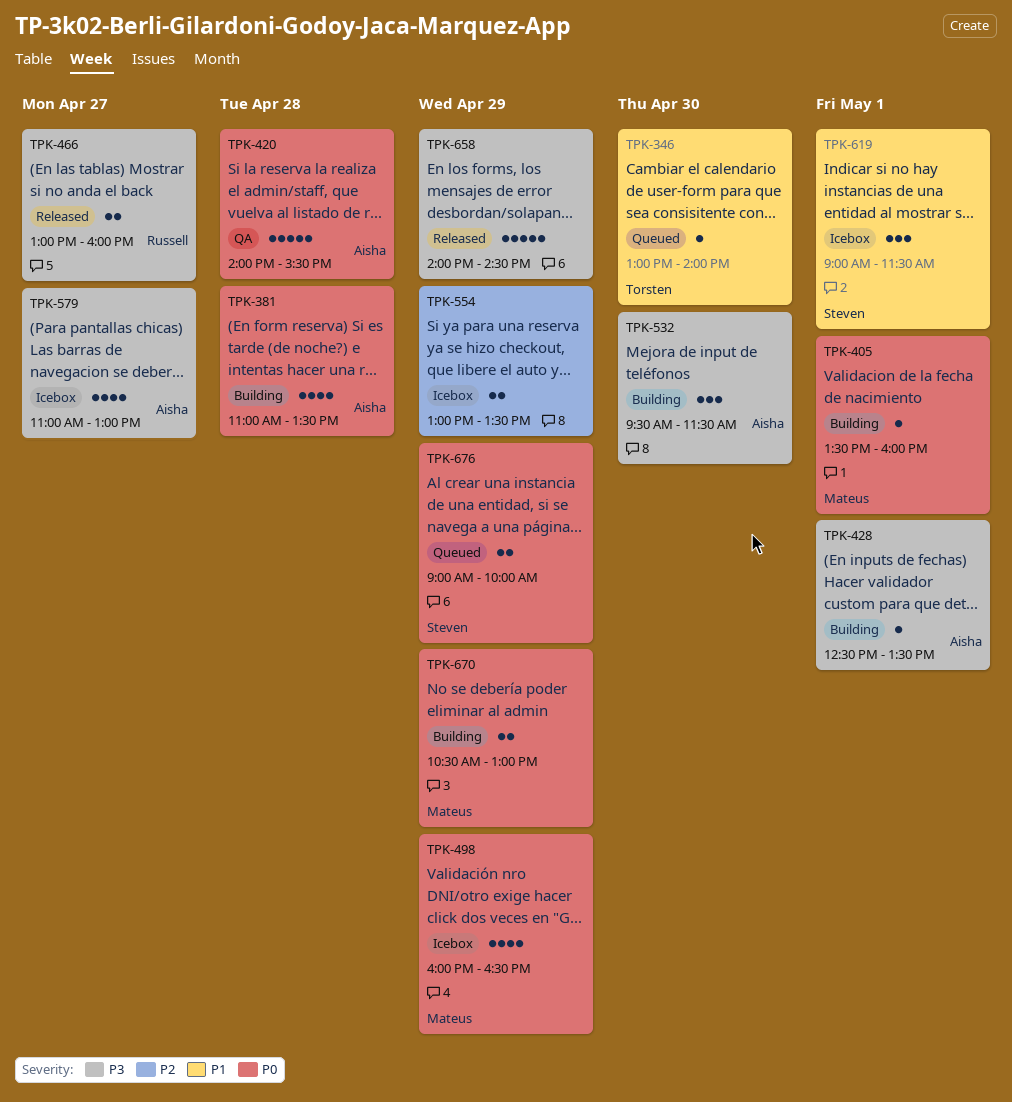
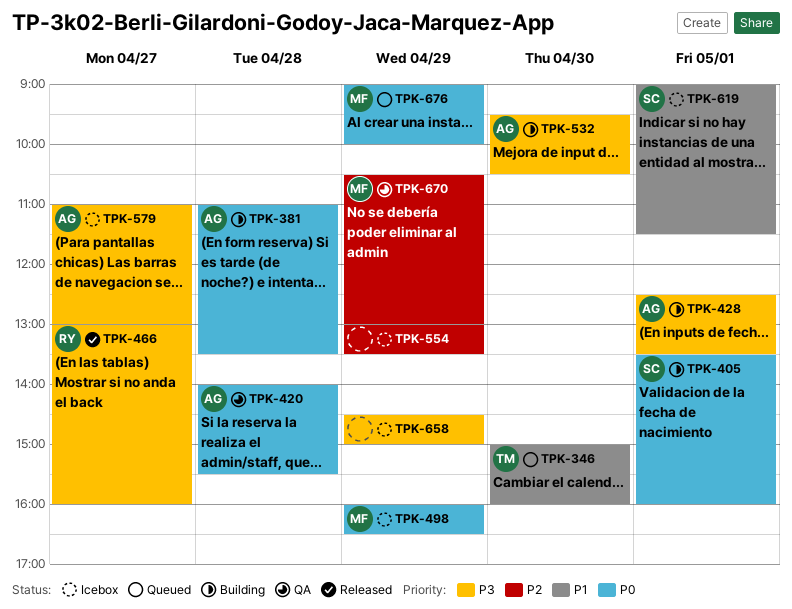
TPK-346, begins: 13:00 -> 15:00
TPK-346, ends: 14:00 -> 16:00
TPK-405, owner: Mateus -> Steven
TPK-532, ends: 11:30 -> 10:30
TPK-658, status: Released -> Icebox
TPK-658, begins: 14:00 -> 14:30
TPK-658, ends: 14:30 -> 15:00
TPK-670, status: Building -> QA
TPK-670, priority: P0 -> P2
TPK-676, owner: Steven -> Mateus

